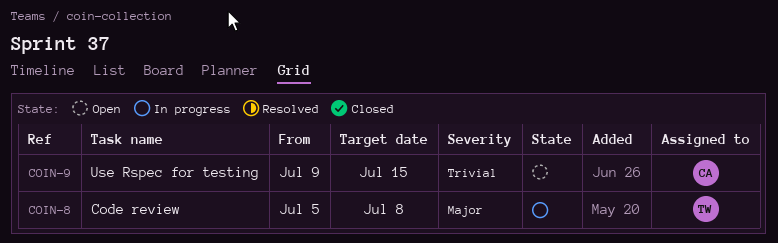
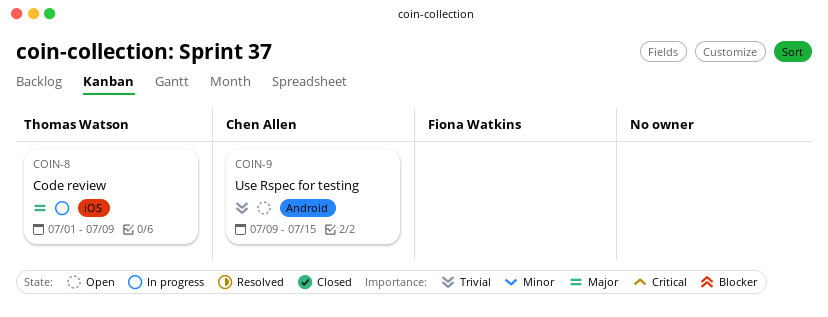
COIN-8, start: Jul 5 -> Jul 1
COIN-8, due: Jul 8 -> Jul 9

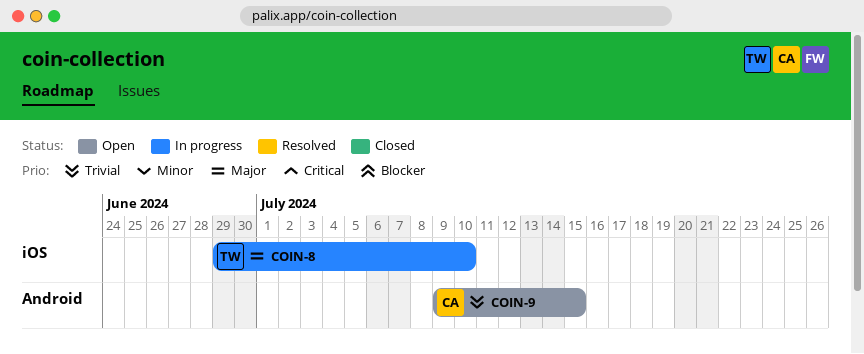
COIN-8, start: Jul 1 -> Jun 29
COIN-8, due: Jul 9 -> Jul 10

